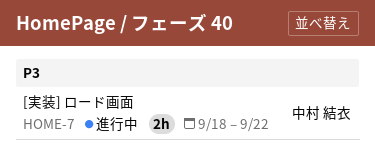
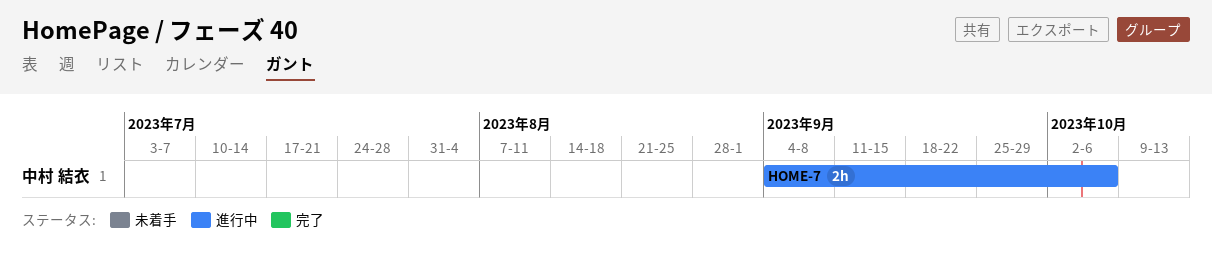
HOME-7, start: Sep 18 -> Sep 4
HOME-7, due: Sep 22 -> Oct 6

